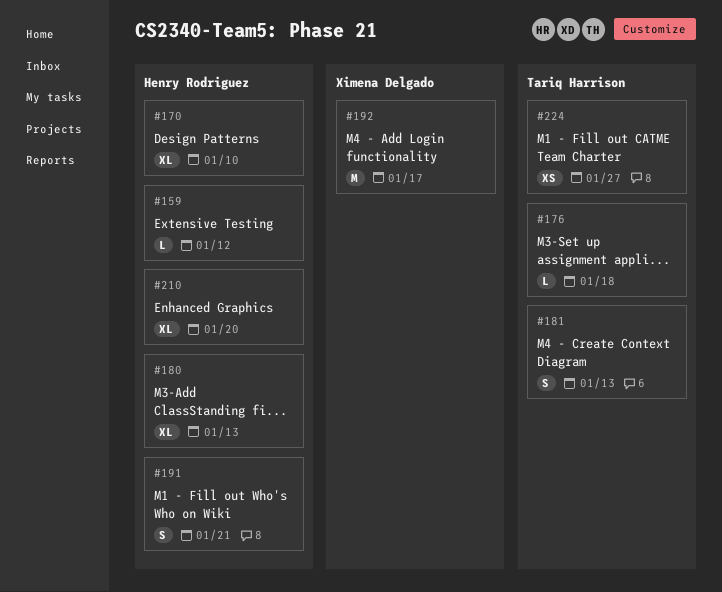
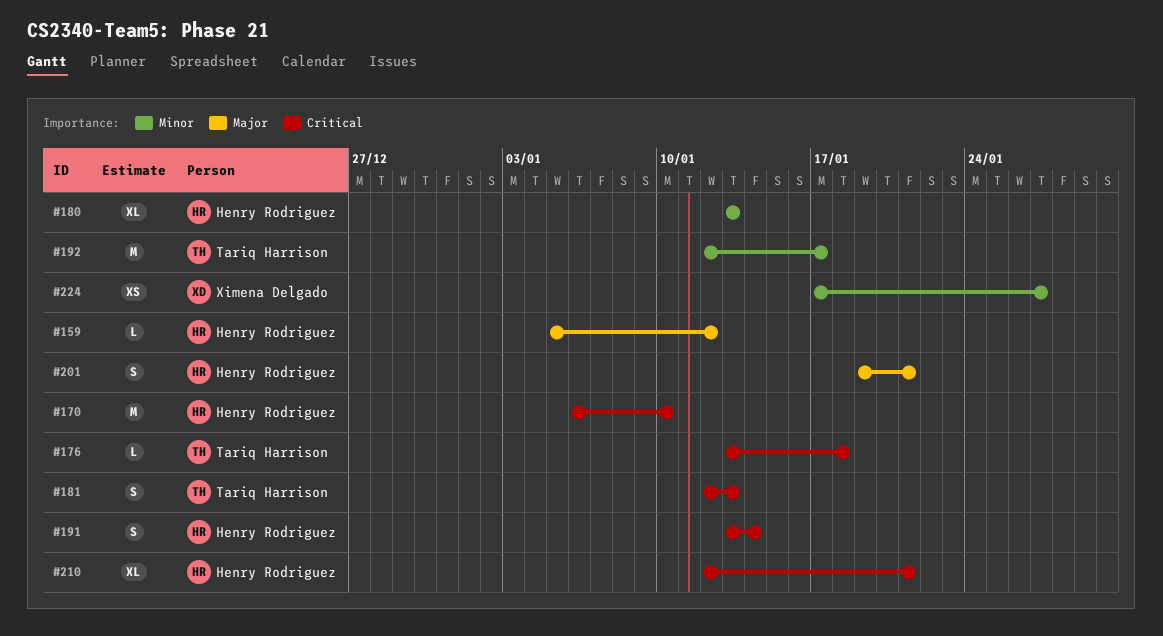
#170, estimate: XL -> M
#191, due: Jan 21 -> Jan 14
#192, owner: Ximena Delgado -> Tariq Harrison
#201: none -> present
#210, due: Jan 20 -> Jan 21
#224, owner: Tariq Harrison -> Ximena Delgado

